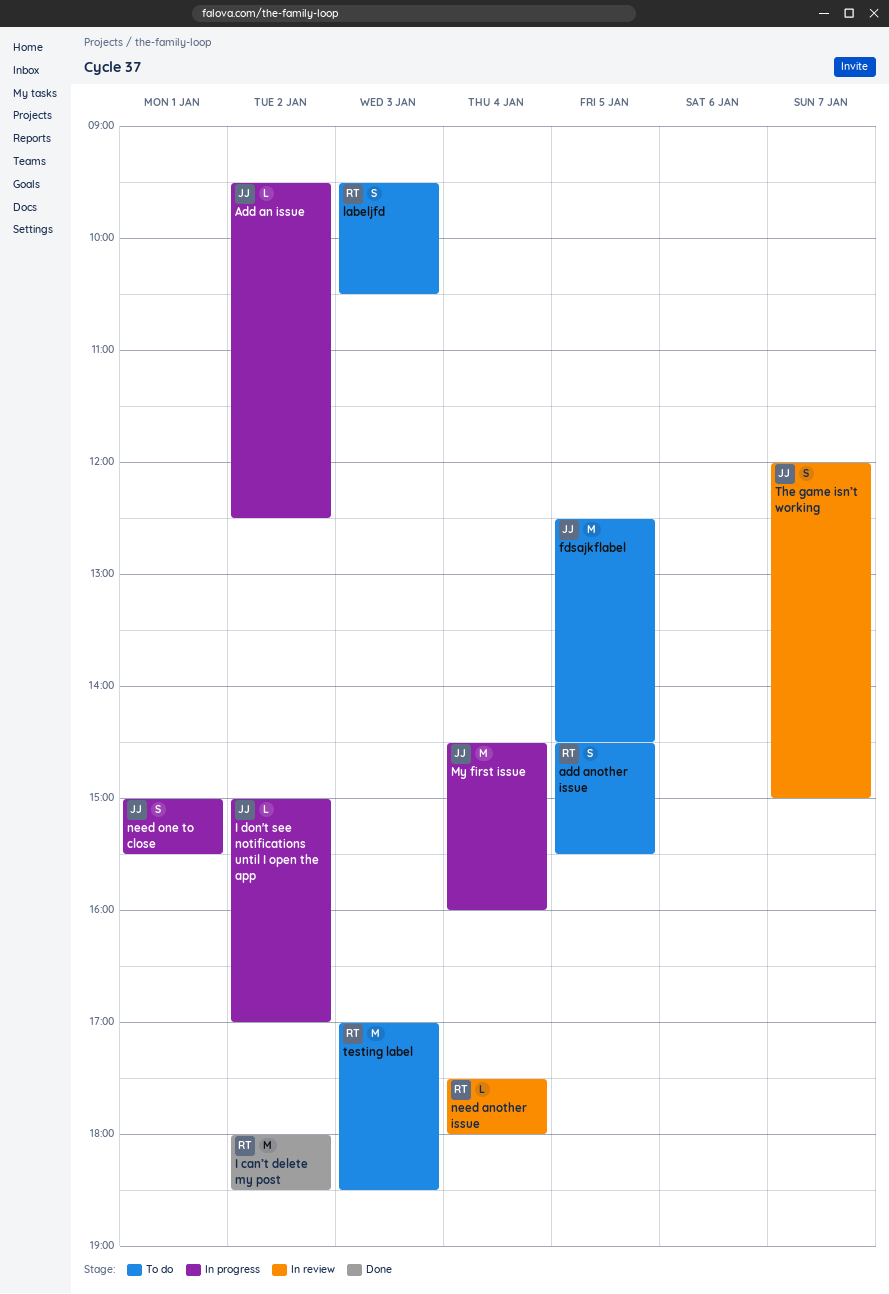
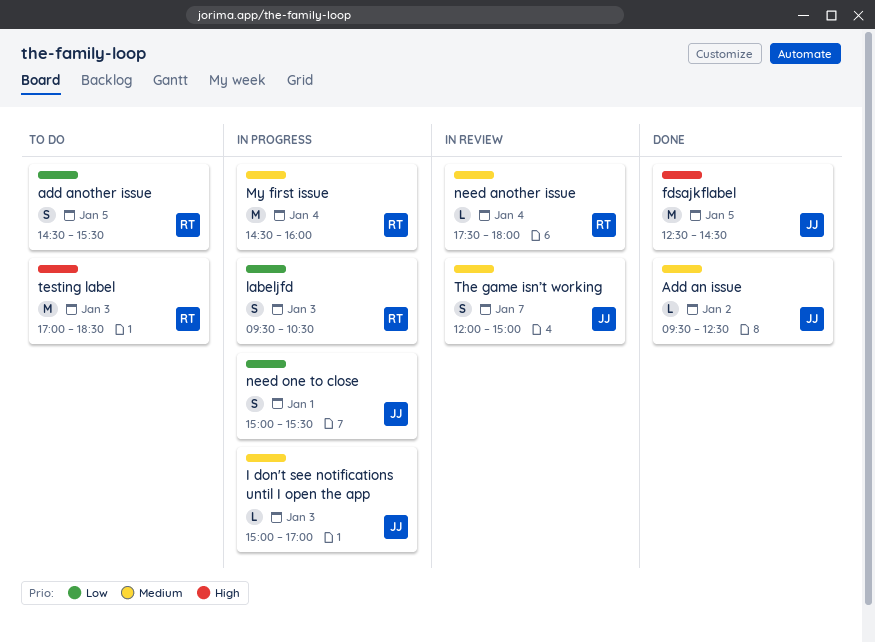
Add an issue, status: In progress -> Done
fdsajkflabel, status: To do -> Done
I can’t delete my post: present -> none
I don't see notifications until I open the app, day: Jan 2 -> Jan 3
labeljfd, status: To do -> In progress
My first issue, owner: JJ -> RT

